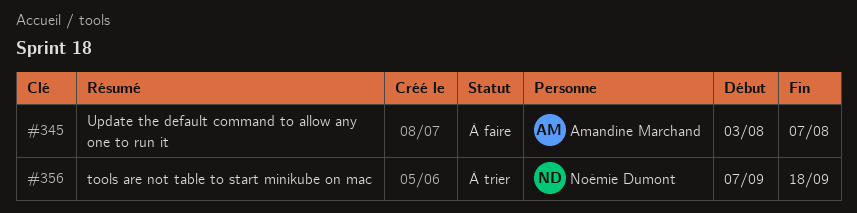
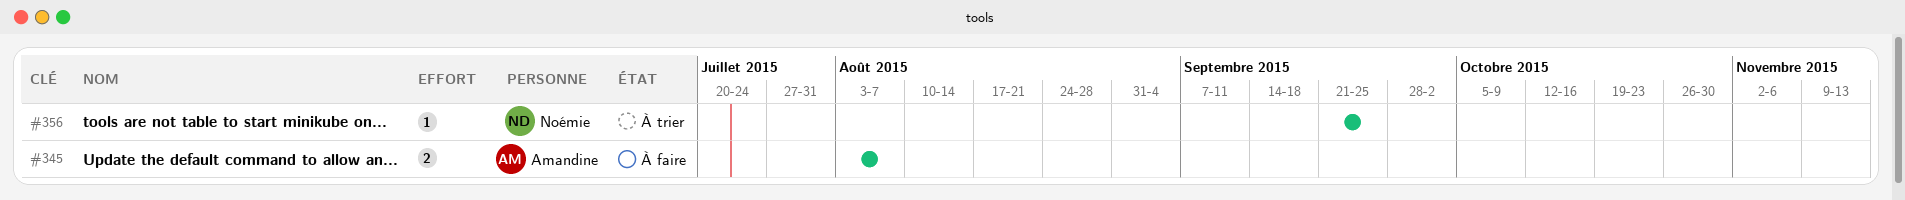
#356, start: Sep 7 -> Sep 21
#356, due: Sep 18 -> Sep 25

